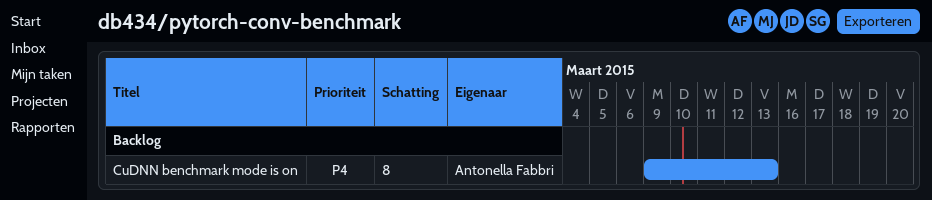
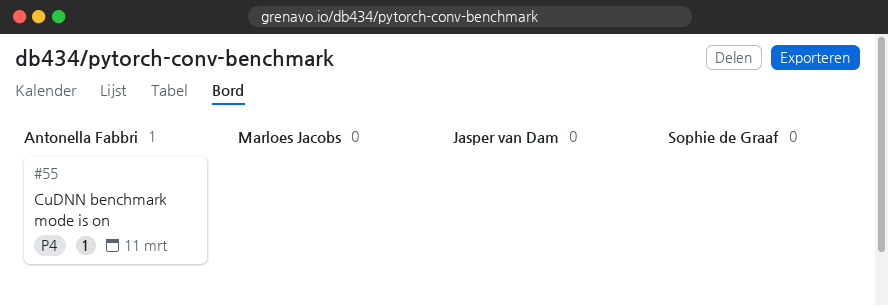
CuDNN benchmark mode is on, estimate: 8 -> 1
CuDNN benchmark mode is on, due: Mar 13 -> Mar 11

